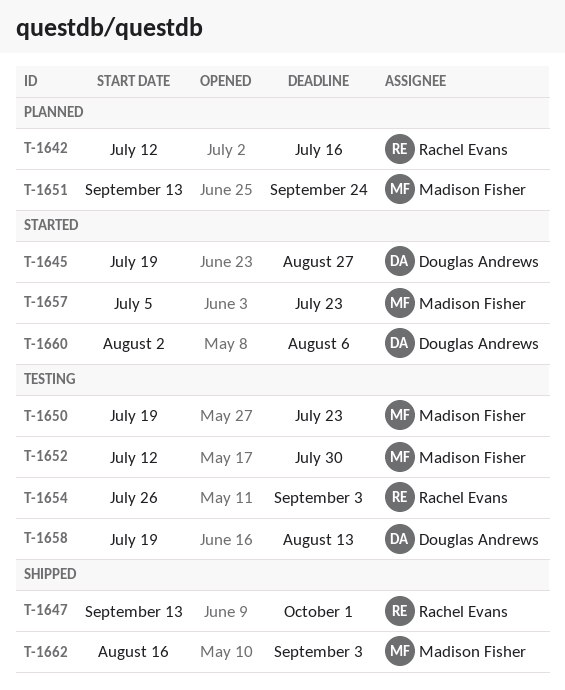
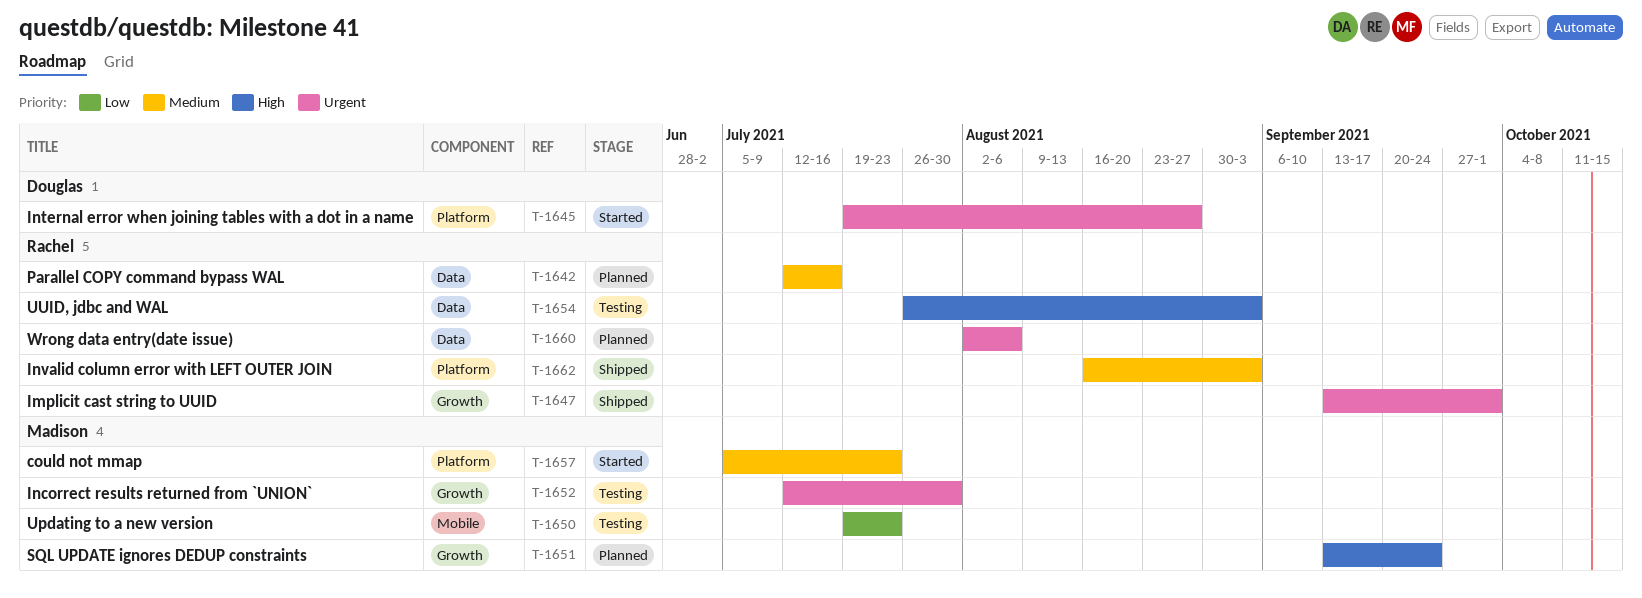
T-1658: present -> none
T-1660, status: Started -> Planned
T-1660, owner: Douglas Andrews -> Rachel Evans
T-1662, owner: Madison Fisher -> Rachel Evans

